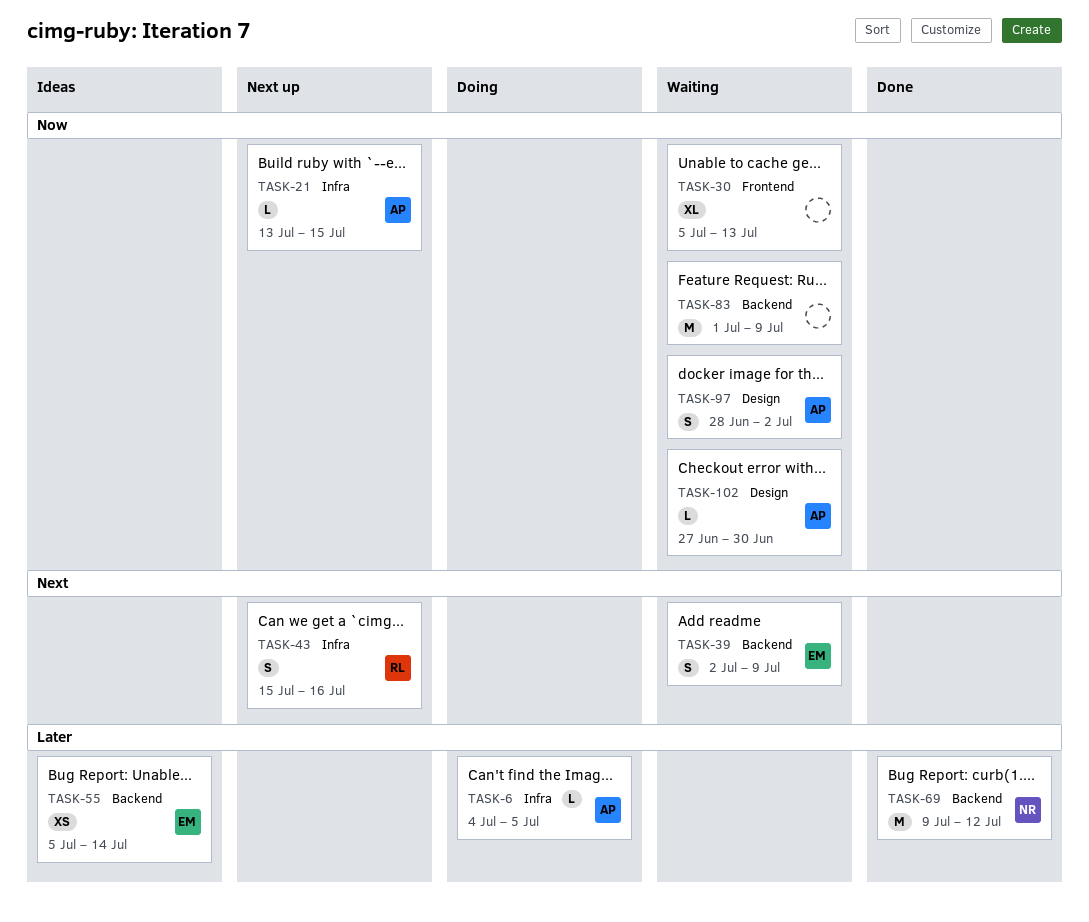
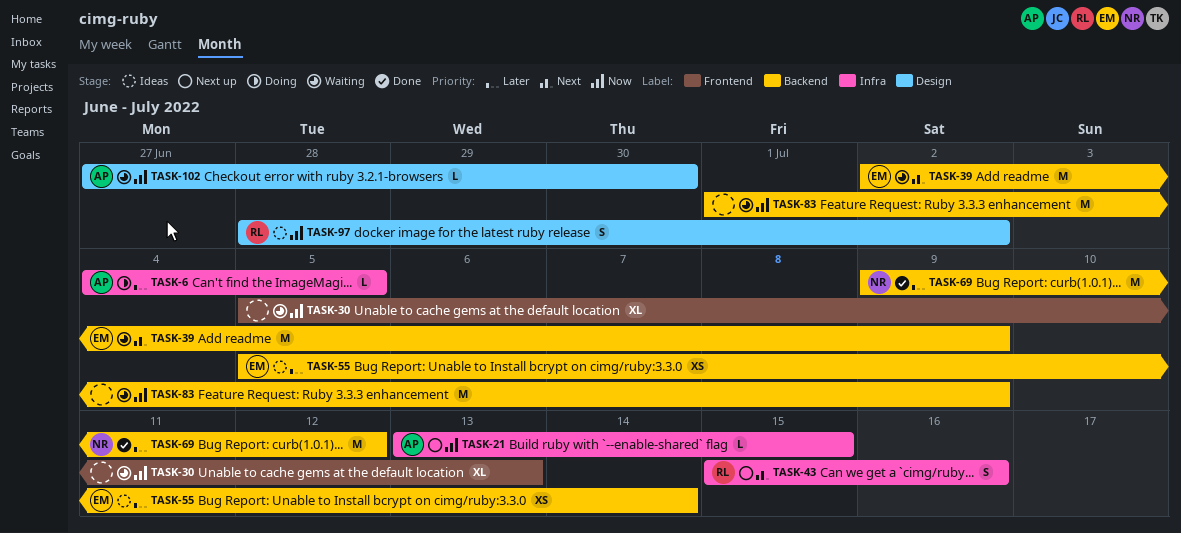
TASK-39, estimate: S -> M
TASK-97, status: Waiting -> Ideas
TASK-97, owner: AP -> RL

